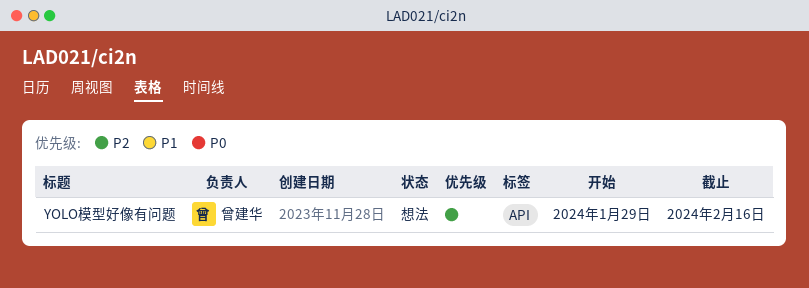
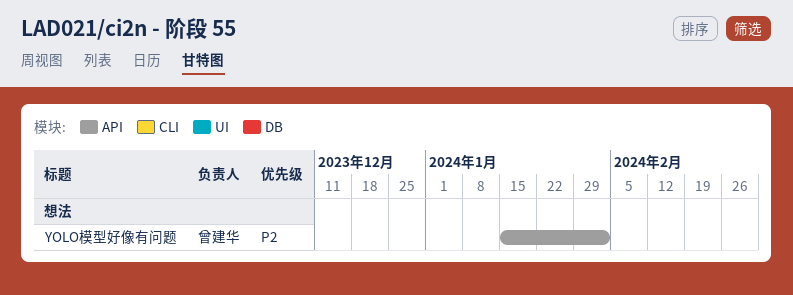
YOLO模型好像有问题, start: Jan 29 -> Jan 15
YOLO模型好像有问题, due: Feb 16 -> Feb 2

